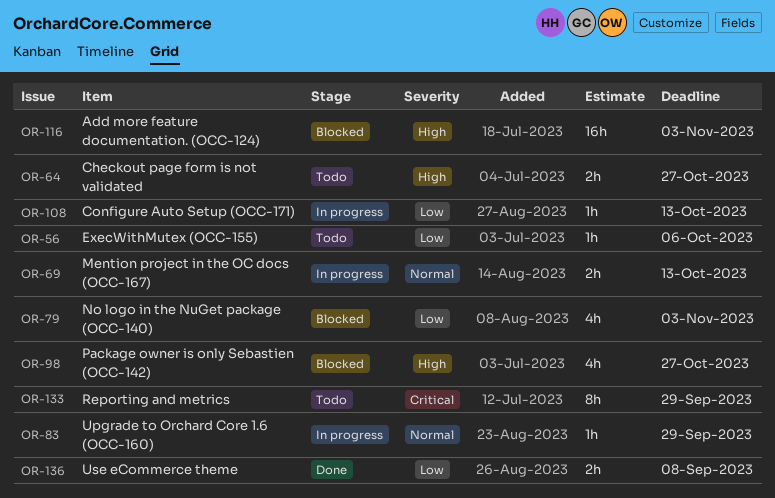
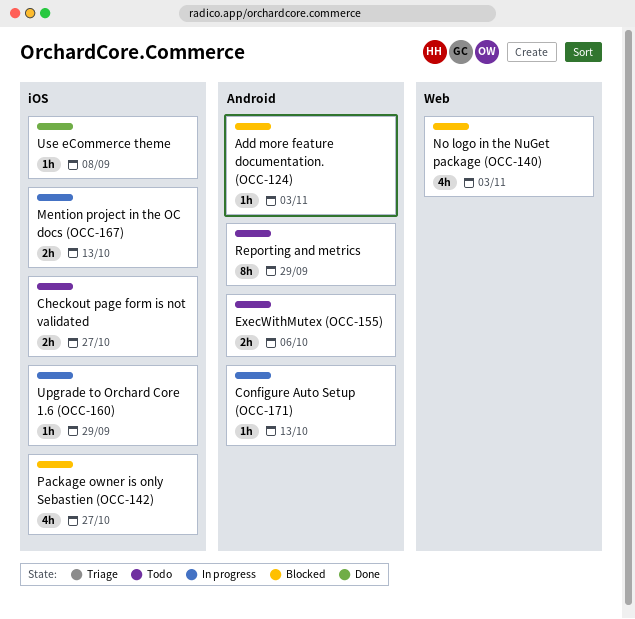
Add more feature documentation. (OCC-124), estimate: 16h -> 1h
ExecWithMutex (OCC-155), estimate: 1h -> 2h
Use eCommerce theme, estimate: 2h -> 1h

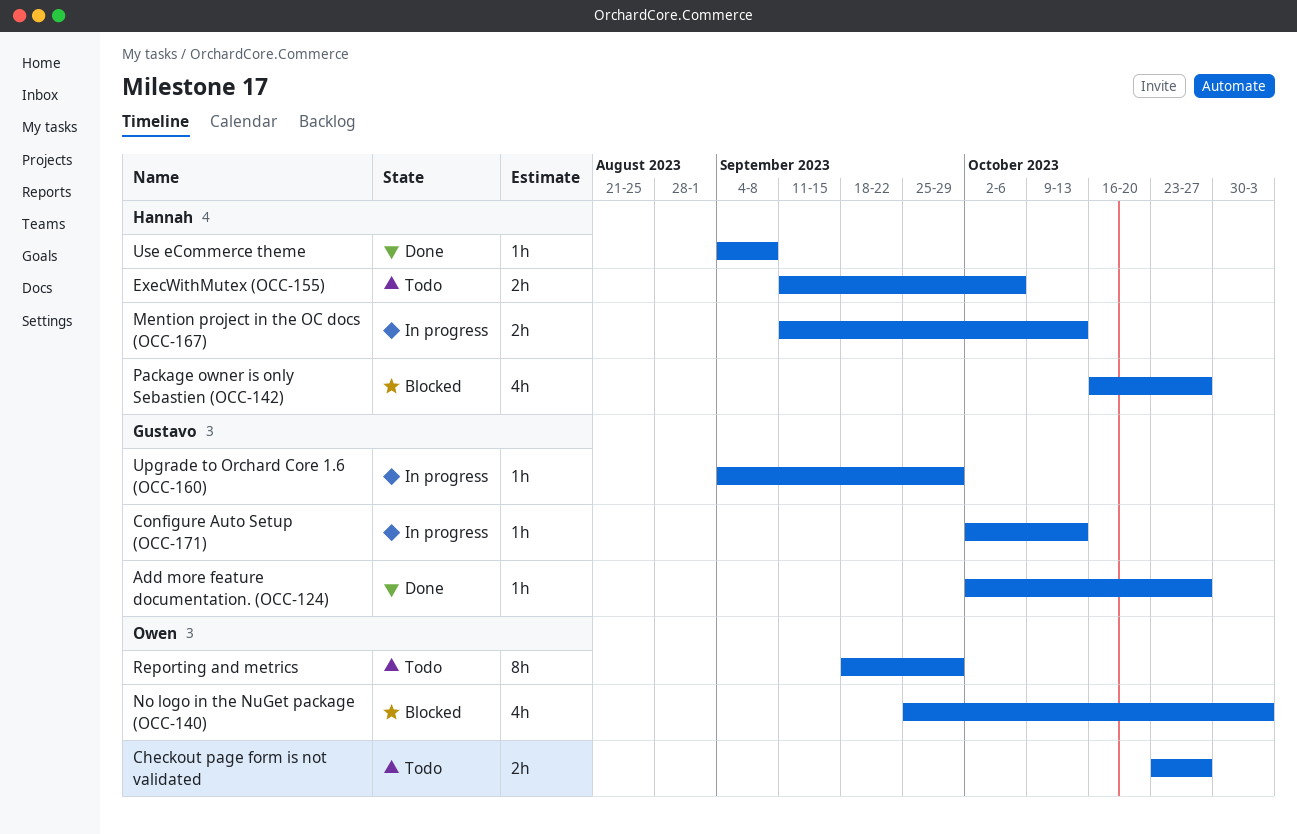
Add more feature documentation. (OCC-124), status: Blocked -> Done
Add more feature documentation. (OCC-124), due: Nov 3 -> Oct 27

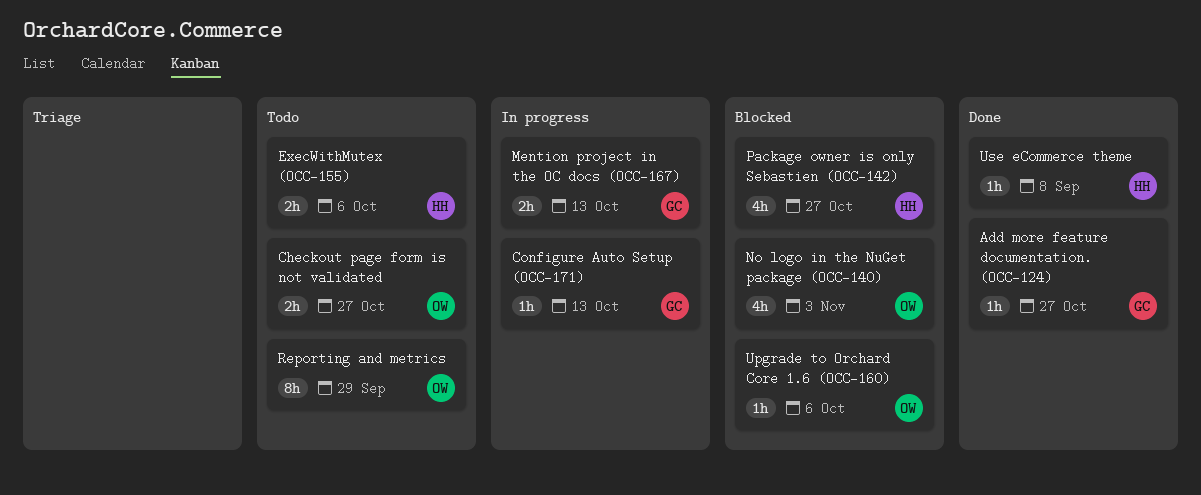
Mention project in the OC docs (OCC-167), owner: Hannah -> Gustavo
Upgrade to Orchard Core 1.6 (OCC-160), status: In progress -> Blocked
Upgrade to Orchard Core 1.6 (OCC-160), owner: Gustavo -> Owen
Upgrade to Orchard Core 1.6 (OCC-160), due: Sep 29 -> Oct 6

